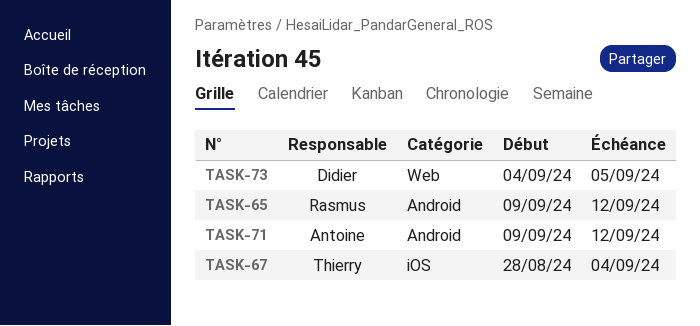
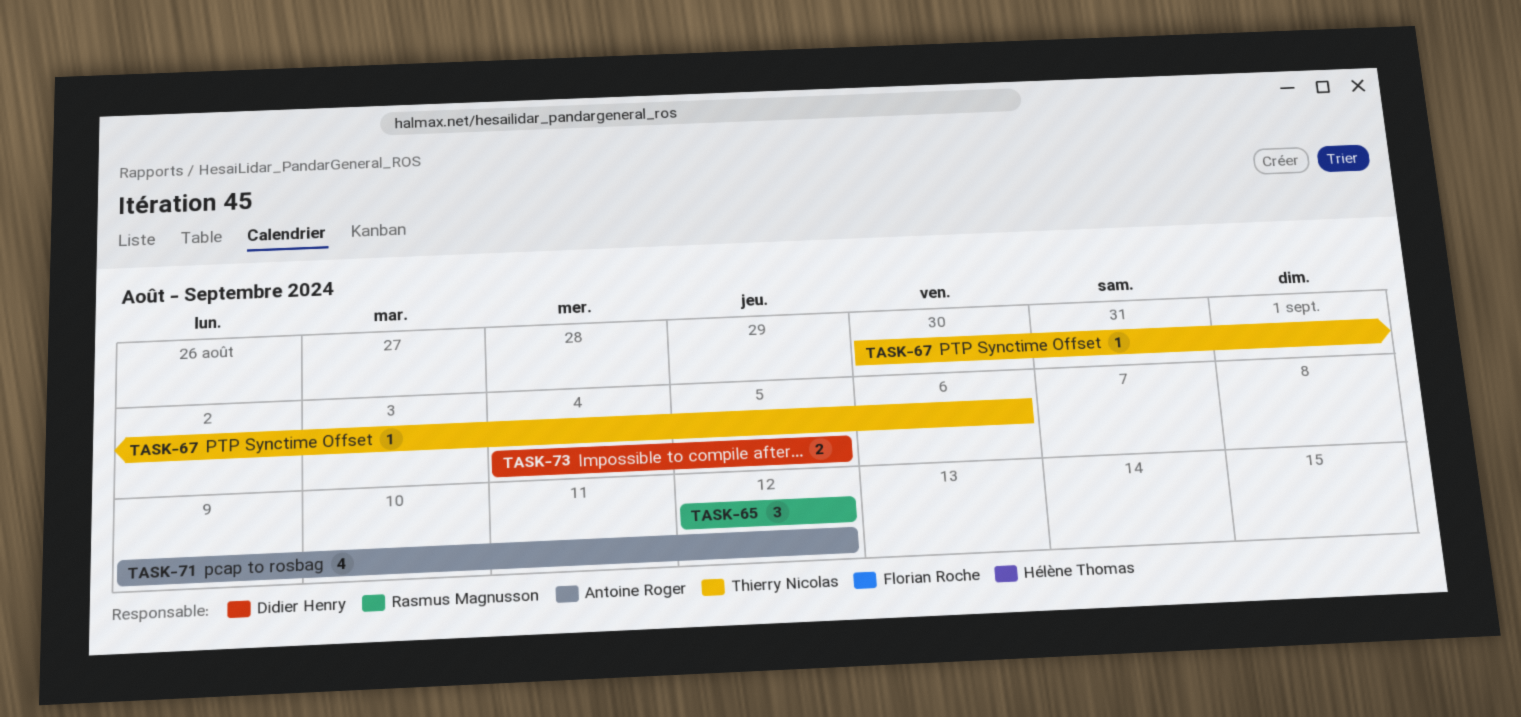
TASK-65, start: Sep 9 -> Sep 12
TASK-67, start: Aug 28 -> Aug 30
TASK-67, due: Sep 4 -> Sep 6

